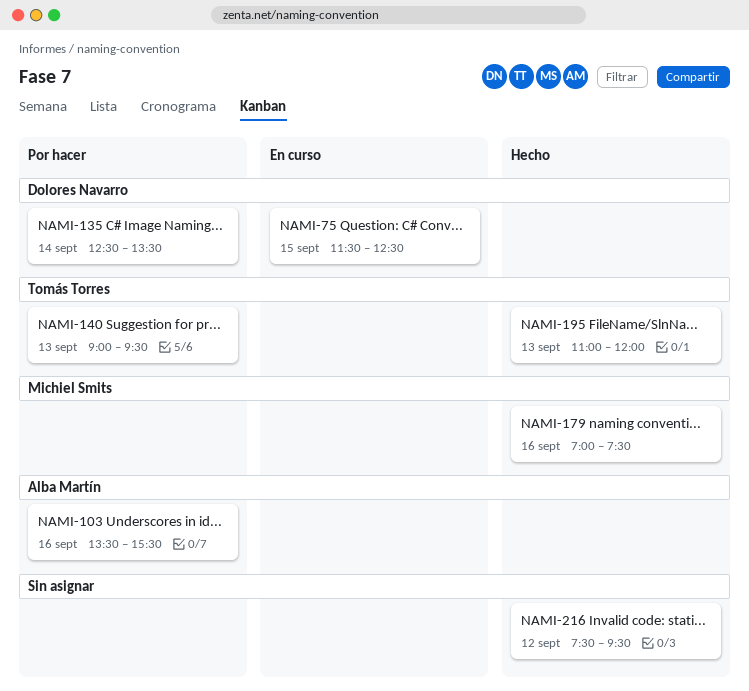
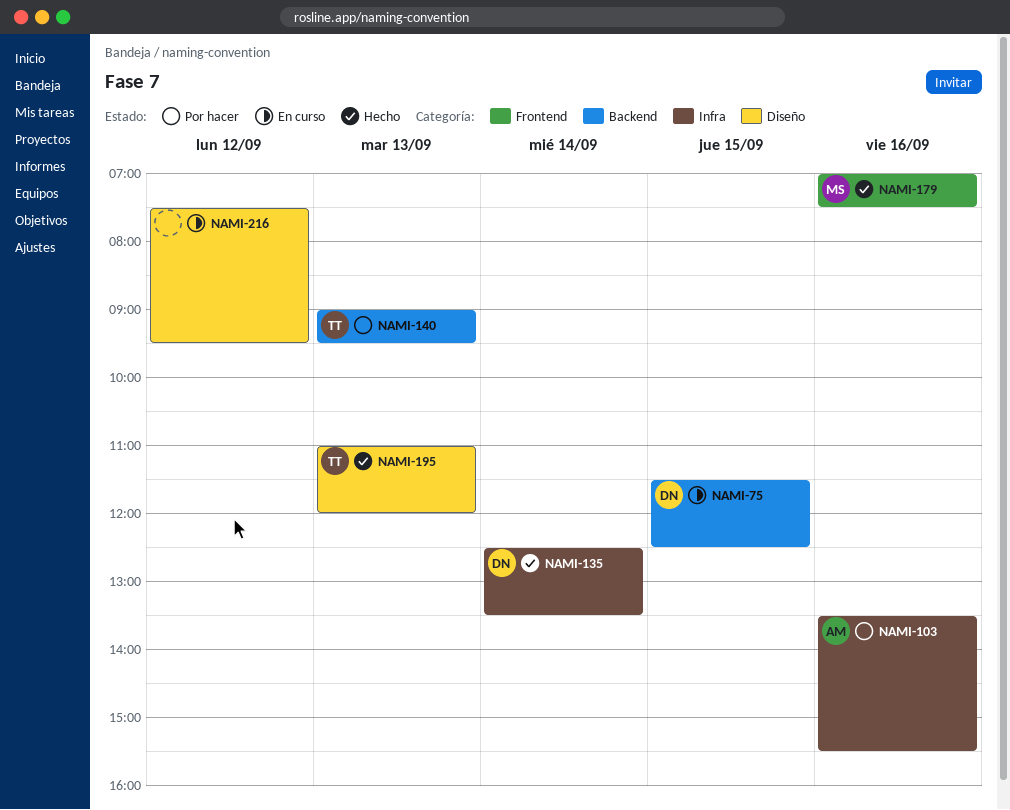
NAMI-135, status: Por hacer -> Hecho
NAMI-216, status: Hecho -> En curso

